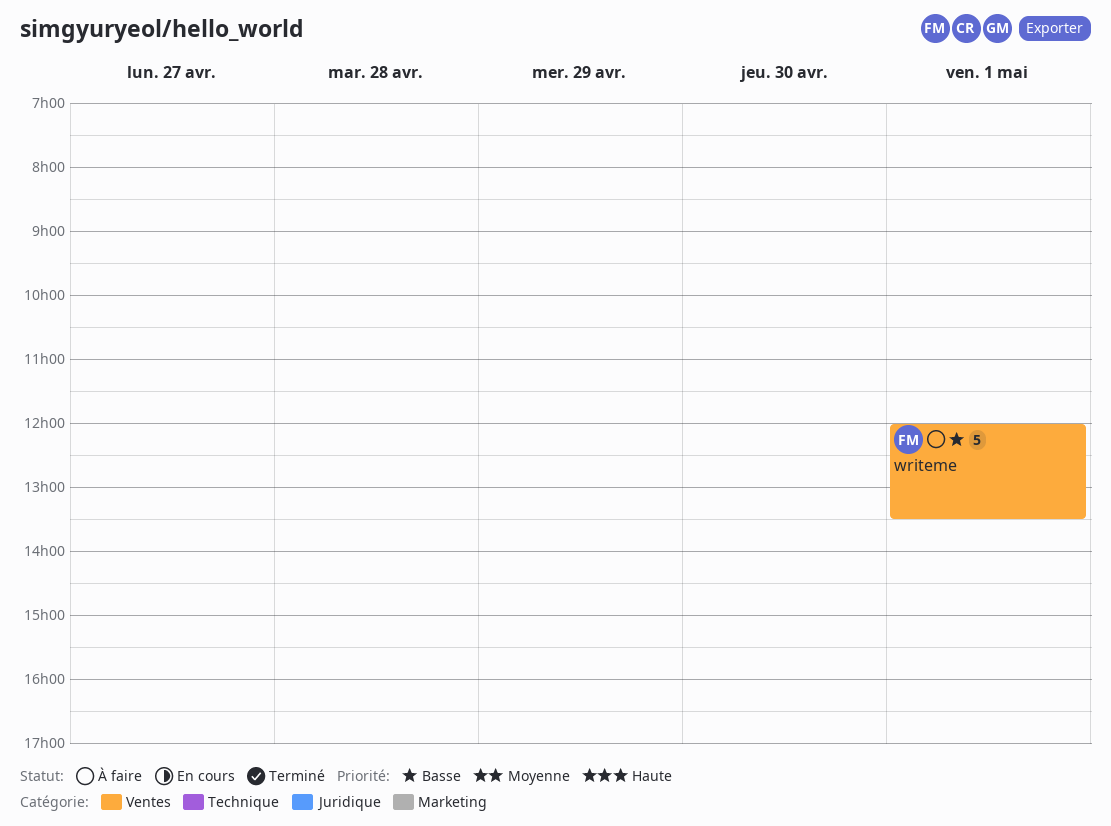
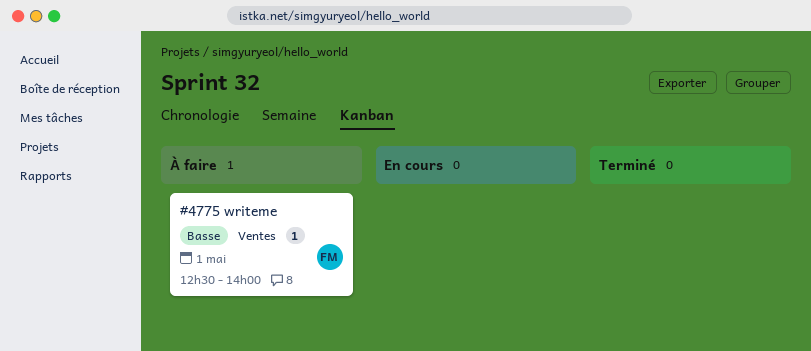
writeme, estimate: 5 -> 1
writeme, begins: 12:00 -> 12:30
writeme, ends: 13:30 -> 14:00

